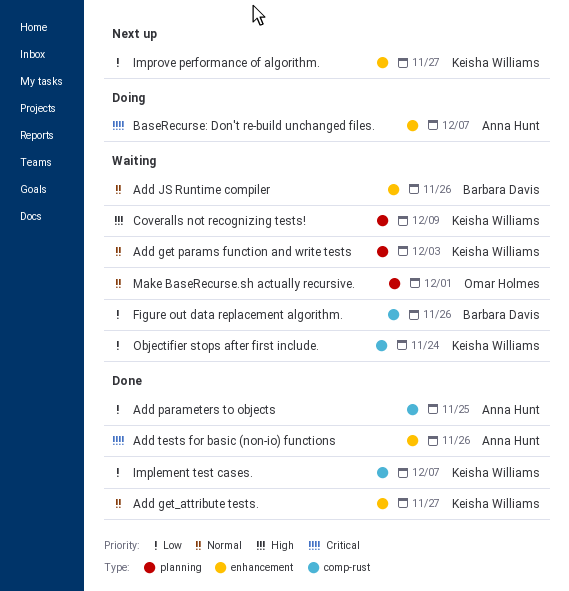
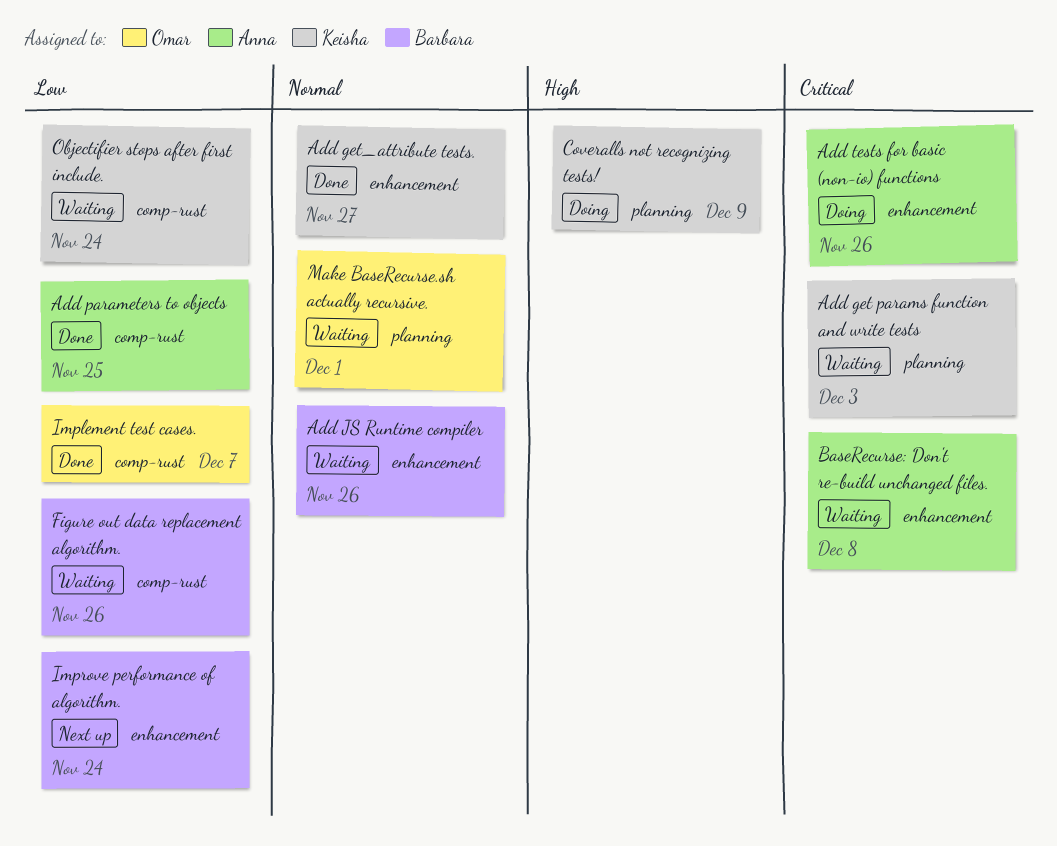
Add get params function and write tests, priority: Normal -> Critical
Add tests for basic (non-io) functions, status: Done -> Doing
BaseRecurse: Don't re-build unchanged files., status: Doing -> Waiting
BaseRecurse: Don't re-build unchanged files., due: Dec 7 -> Dec 8
Coveralls not recognizing tests!, status: Waiting -> Doing
Implement test cases., owner: Keisha Williams -> Omar Holmes
Improve performance of algorithm., owner: Keisha Williams -> Barbara Davis
Improve performance of algorithm., due: Nov 27 -> Nov 24

